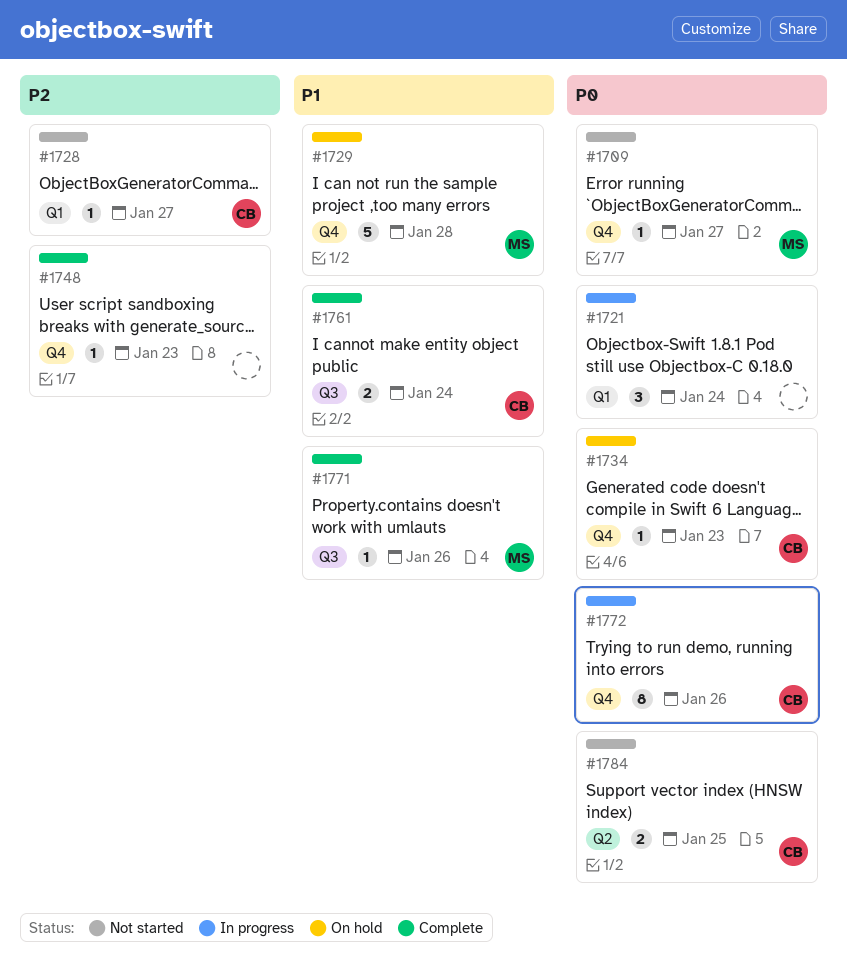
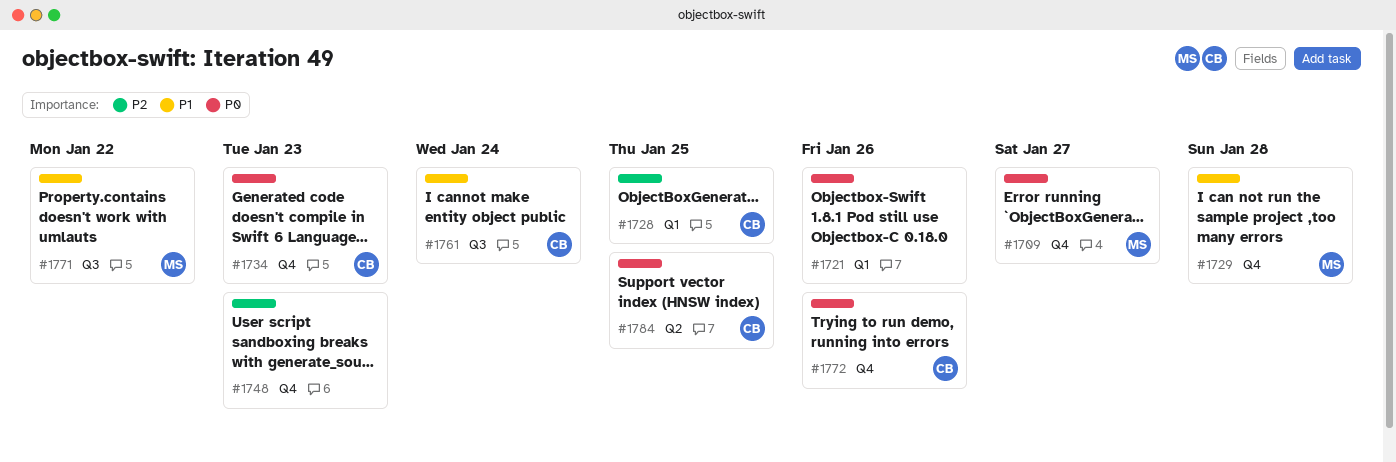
#1721, due: Jan 24 -> Jan 26
#1728, due: Jan 27 -> Jan 25
#1771, due: Jan 26 -> Jan 22

